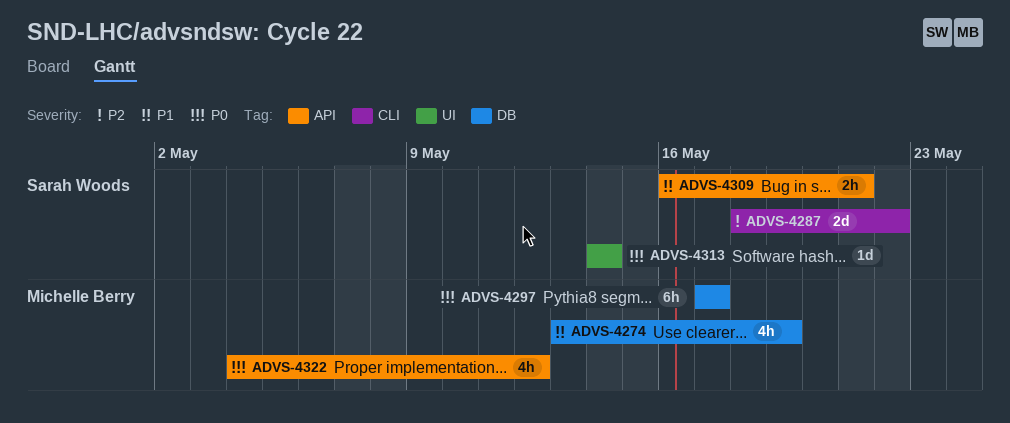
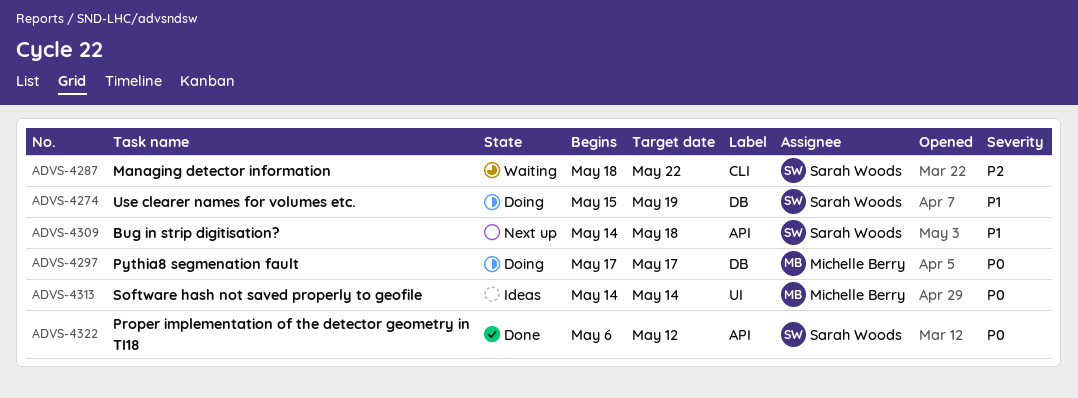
ADVS-4274, owner: Michelle Berry -> Sarah Woods
ADVS-4274, start: May 13 -> May 15
ADVS-4309, start: May 16 -> May 14
ADVS-4309, due: May 21 -> May 18
ADVS-4313, owner: Sarah Woods -> Michelle Berry
ADVS-4322, owner: Michelle Berry -> Sarah Woods
ADVS-4322, start: May 4 -> May 6

